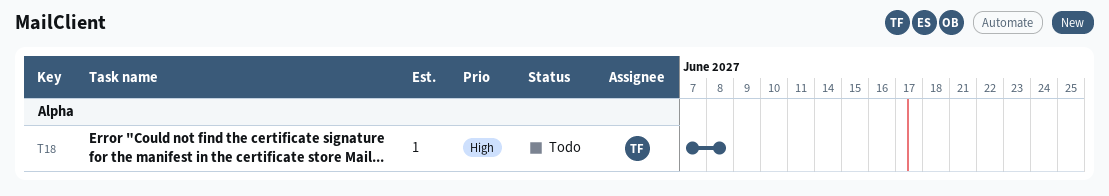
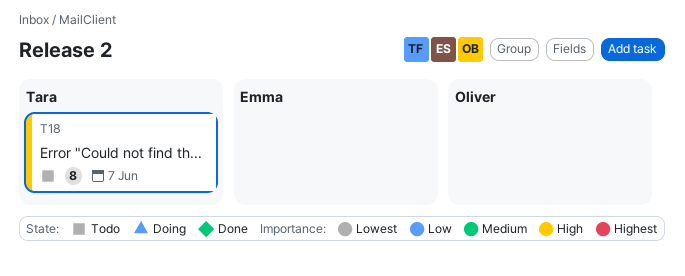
T18, estimate: 1 -> 8
T18, due: Jun 8 -> Jun 7

